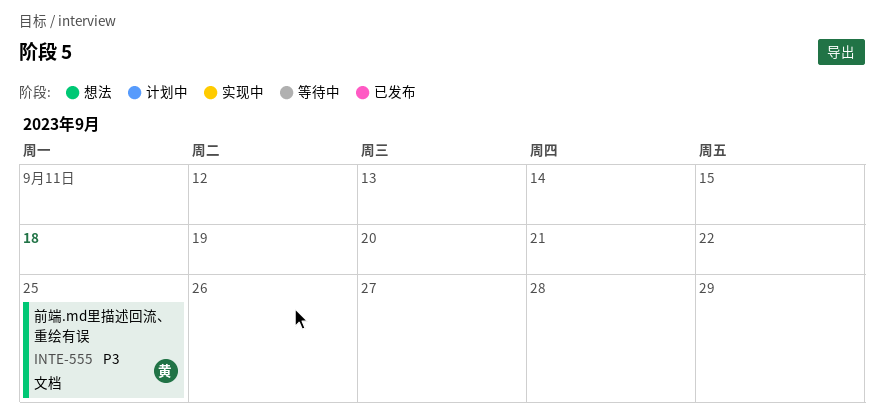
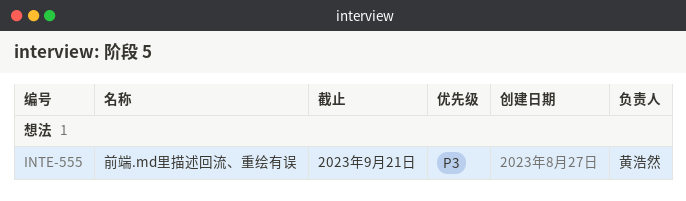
INTE-555, due: Sep 25 -> Sep 21

